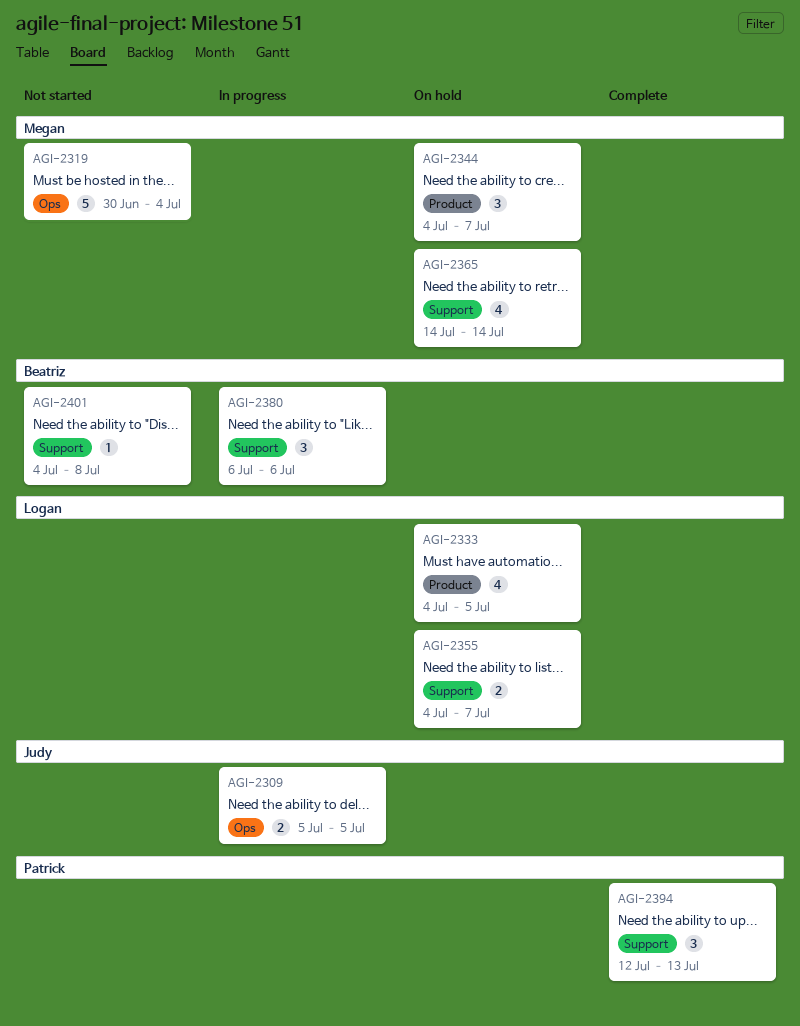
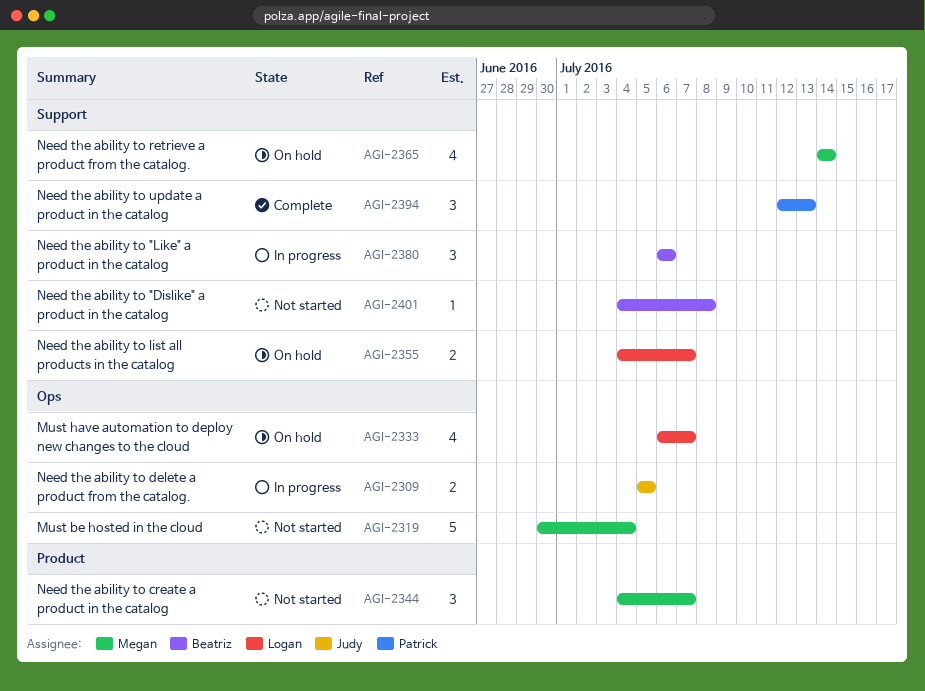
AGI-2333, label: Product -> Ops
AGI-2333, start: Jul 4 -> Jul 6
AGI-2333, due: Jul 5 -> Jul 7
AGI-2344, status: On hold -> Not started

